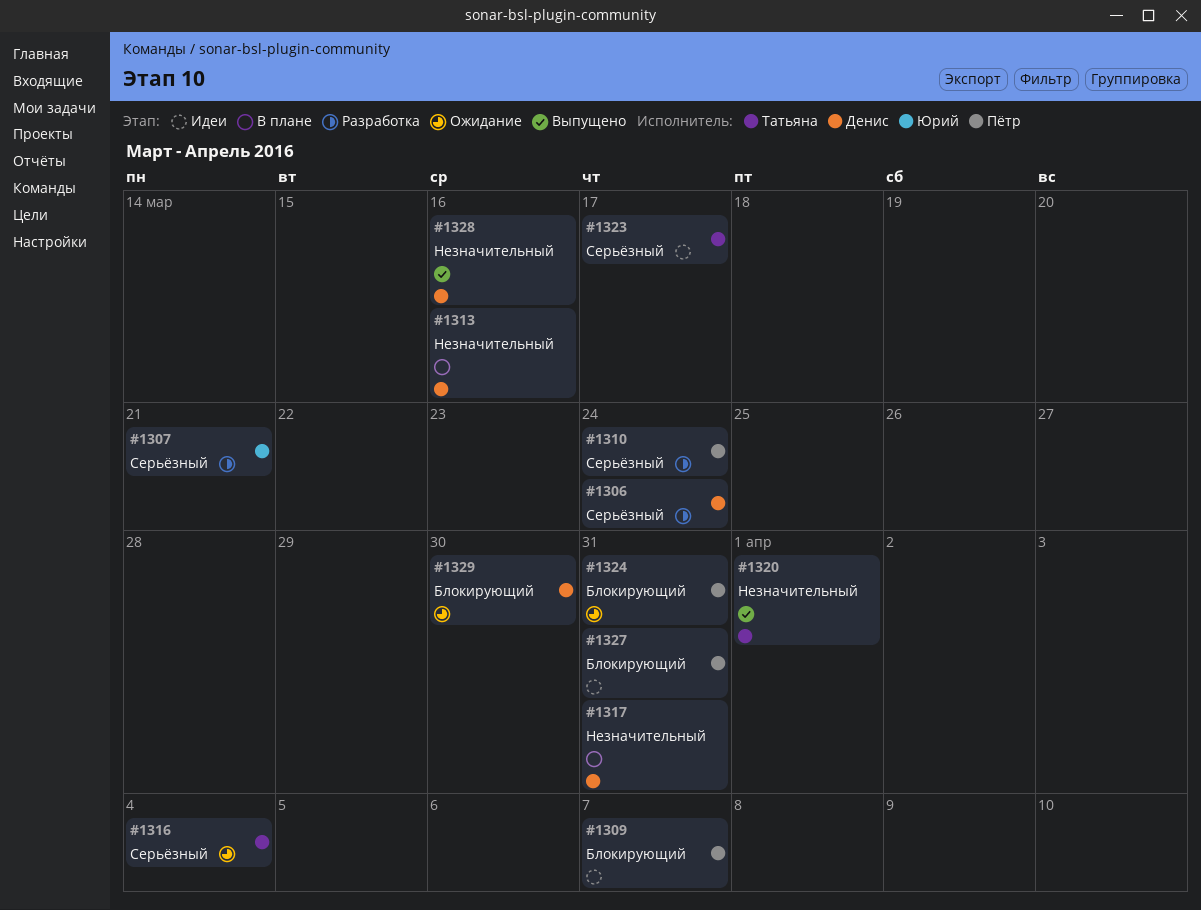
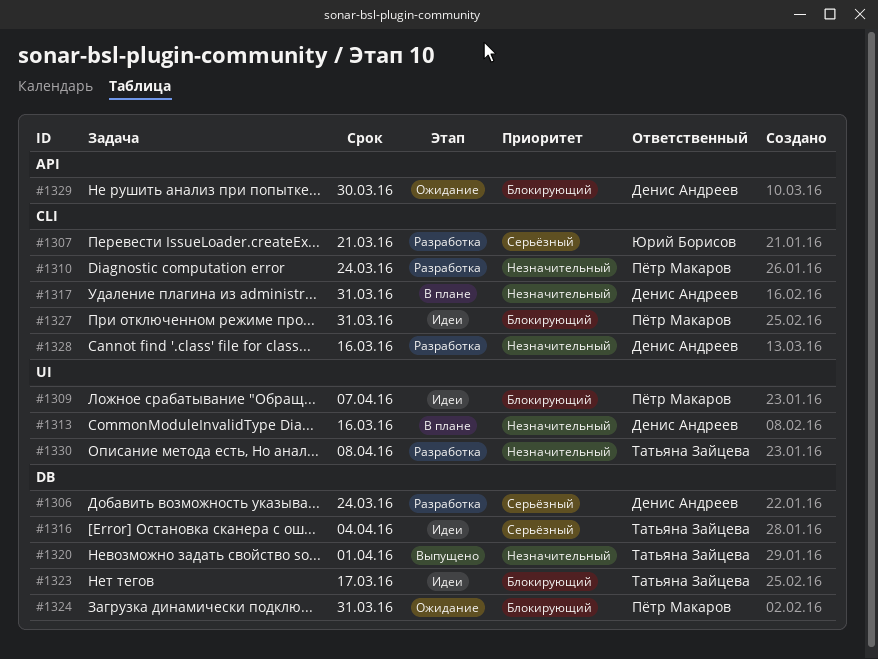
#1310, priority: Серьёзный -> Незначительный
#1316, status: Ожидание -> Идеи
#1323, priority: Серьёзный -> Блокирующий
#1328, status: Выпущено -> Разработка
#1330: none -> present

